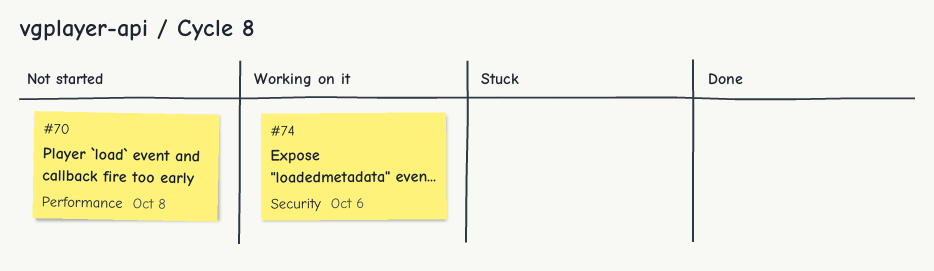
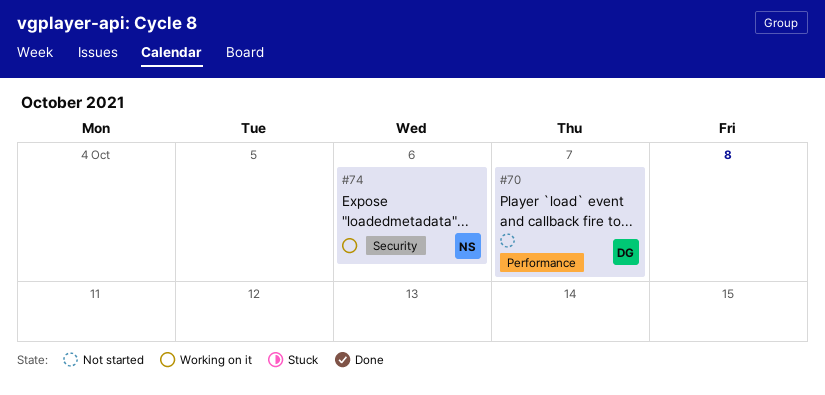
#70, due: Oct 8 -> Oct 7

